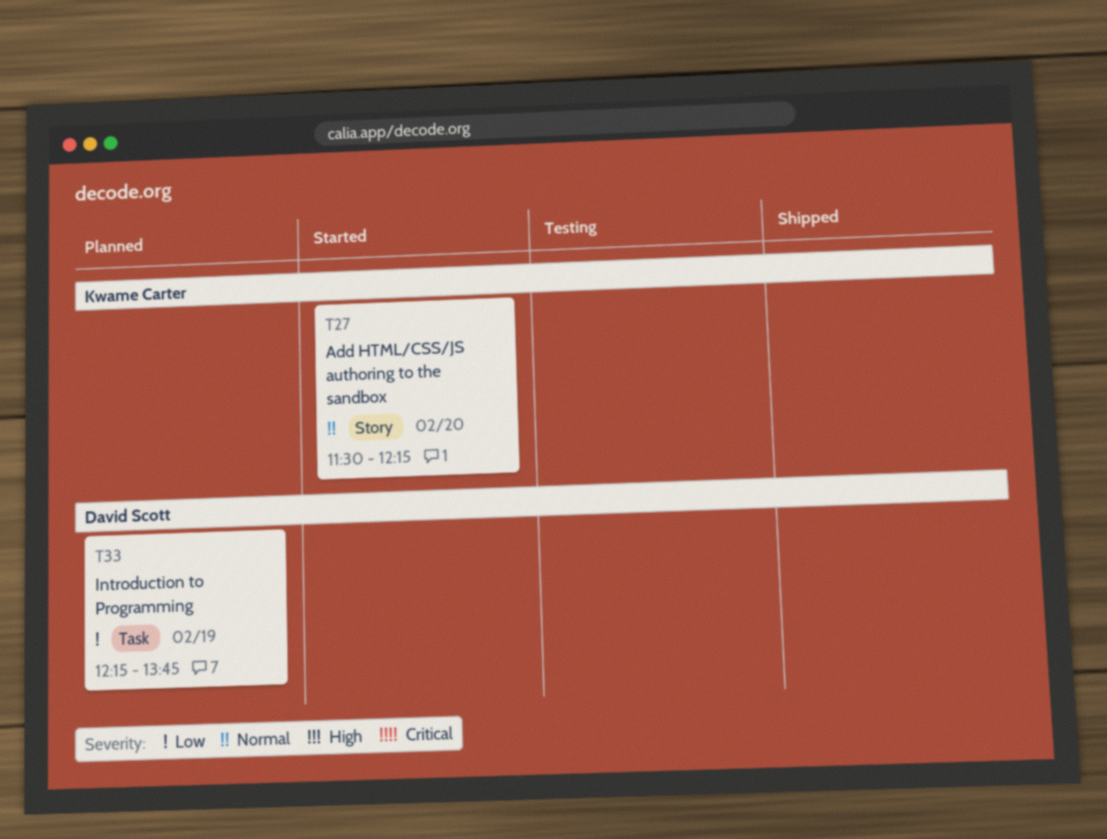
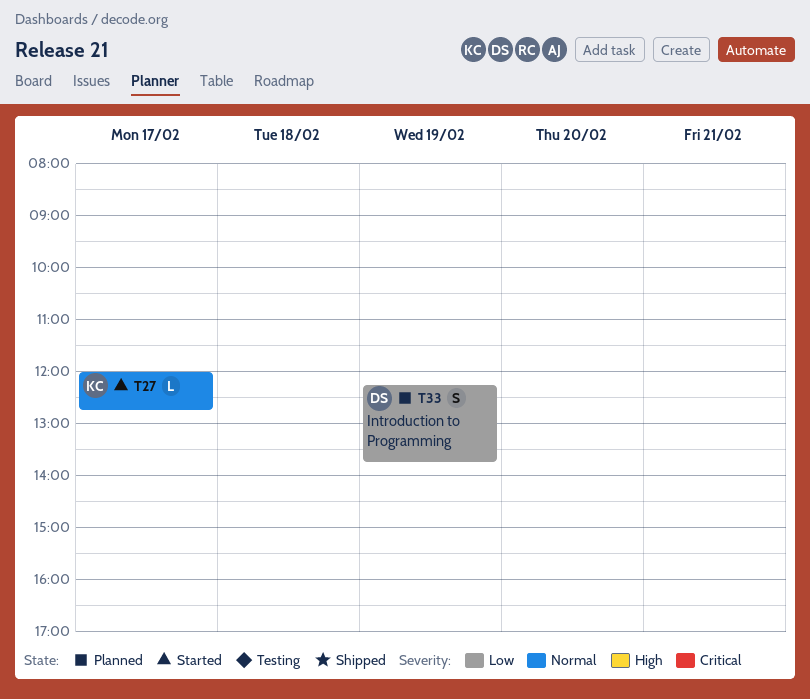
T27, day: Feb 20 -> Feb 17
T27, begins: 11:30 -> 12:00
T27, ends: 12:15 -> 12:45

